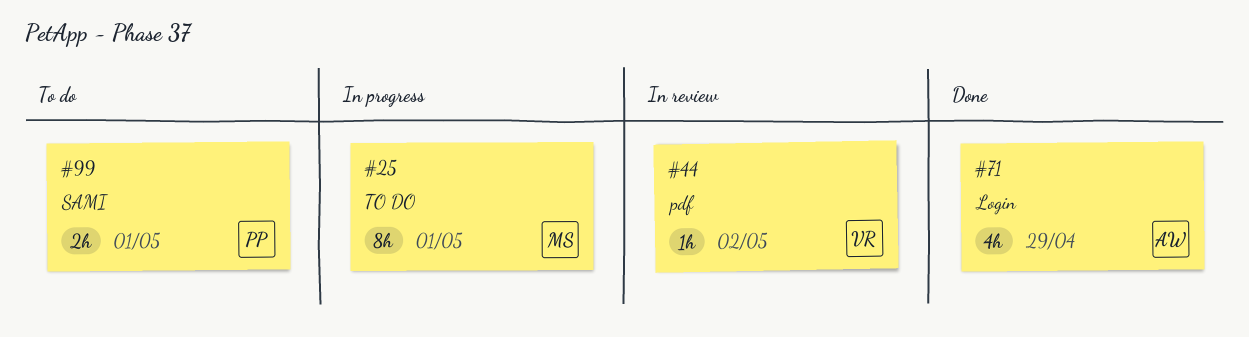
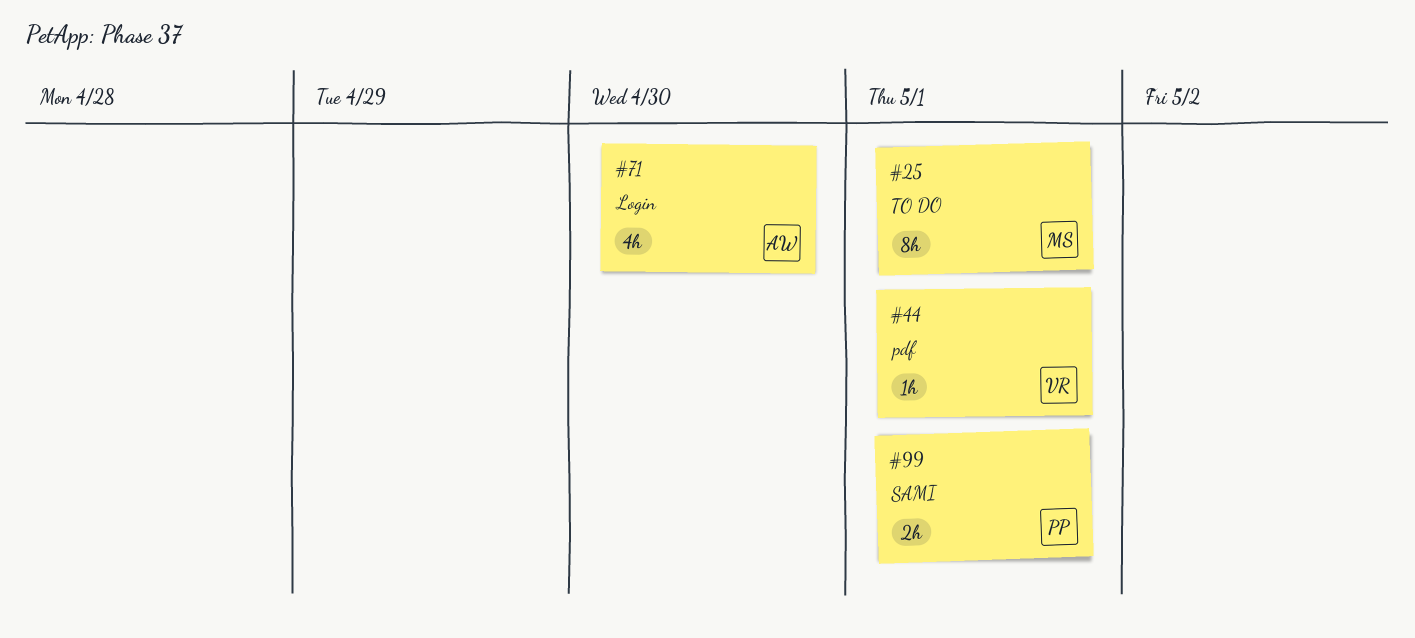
#44, due: May 2 -> May 1
#71, due: Apr 29 -> Apr 30

